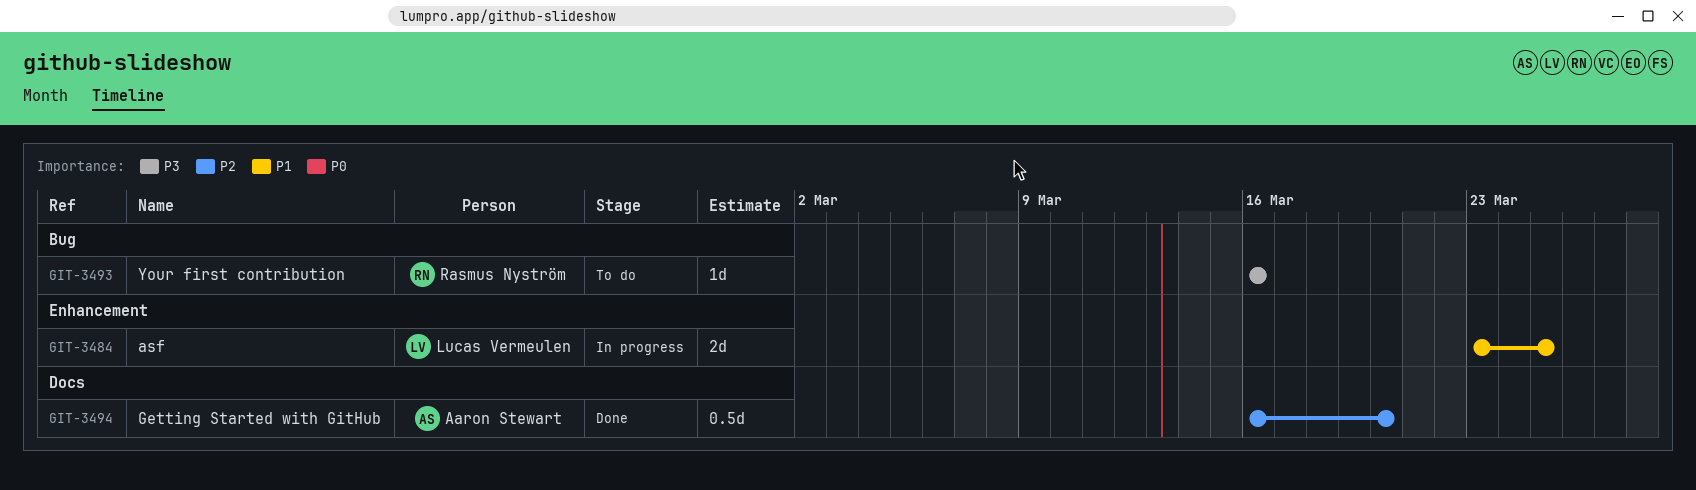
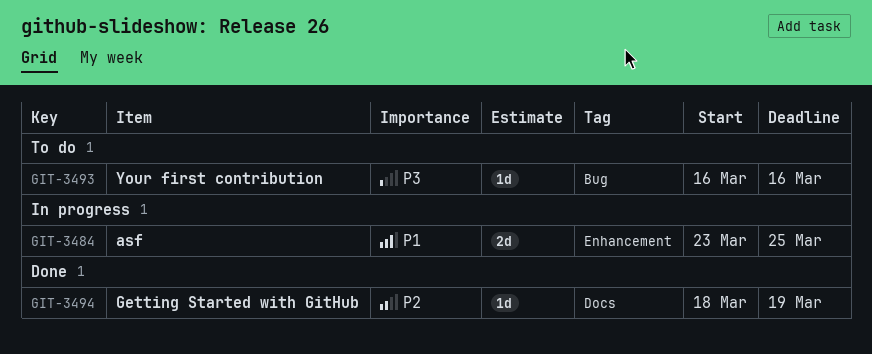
GIT-3494, estimate: 0.5d -> 1d
GIT-3494, start: Mar 16 -> Mar 18
GIT-3494, due: Mar 20 -> Mar 19

